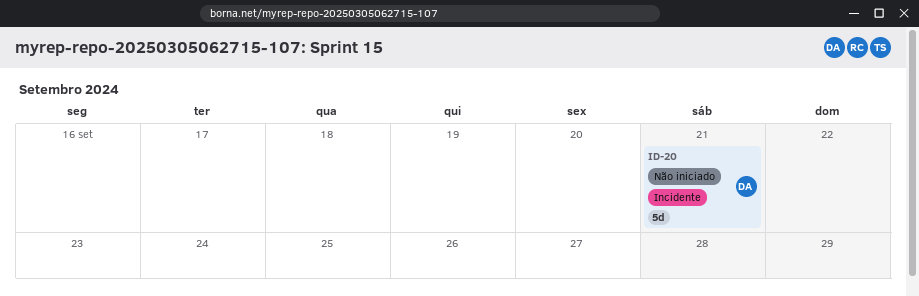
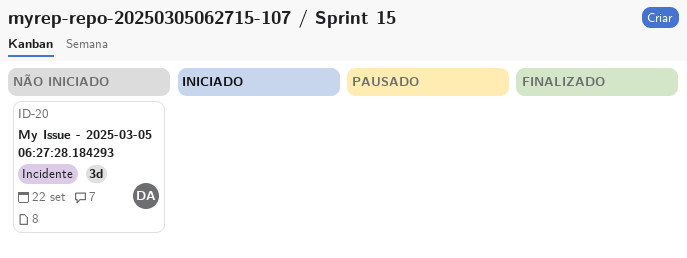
ID-20, estimate: 5d -> 3d
ID-20, due: Sep 21 -> Sep 22

